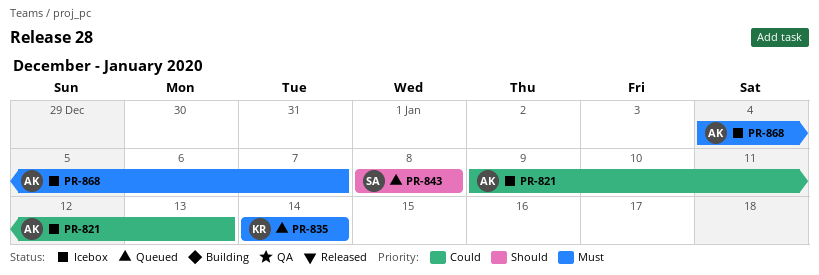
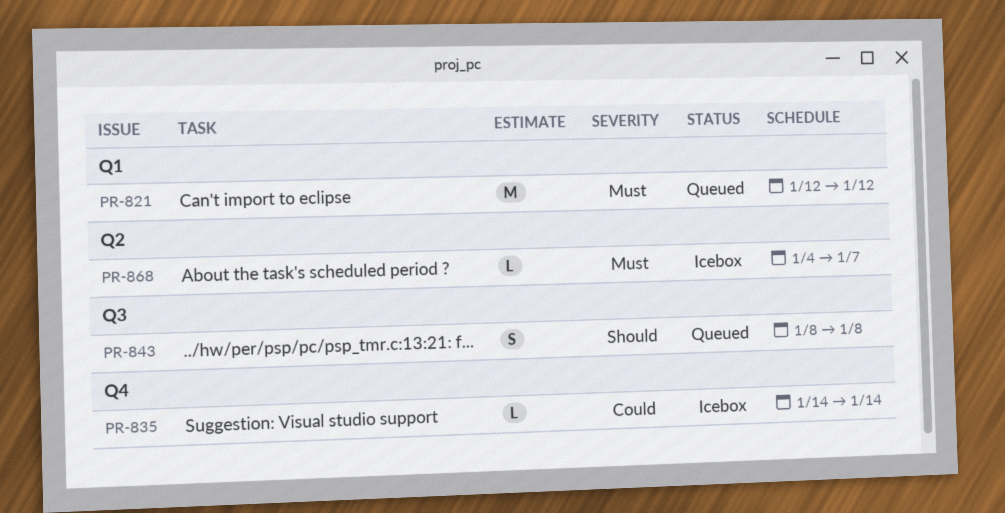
PR-821, status: Icebox -> Queued
PR-821, priority: Could -> Must
PR-821, start: Jan 9 -> Jan 12
PR-821, due: Jan 13 -> Jan 12
PR-835, status: Queued -> Icebox
PR-835, priority: Must -> Could

